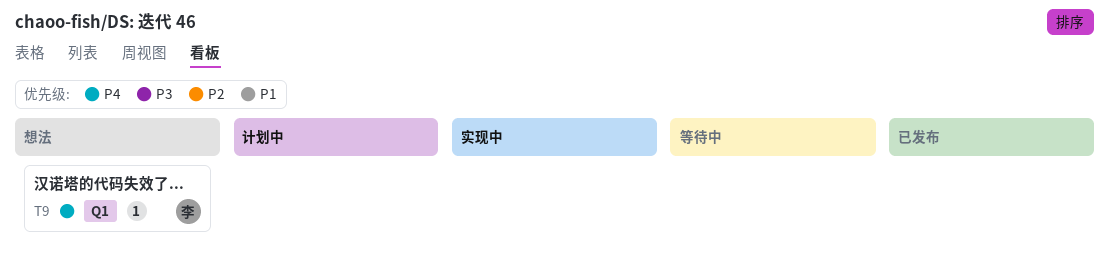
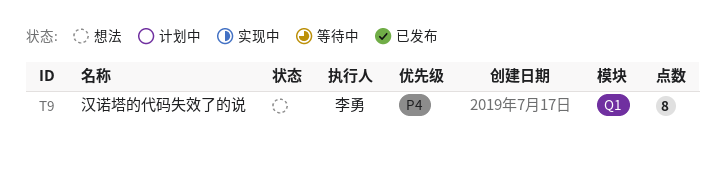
T9, estimate: 1 -> 8

